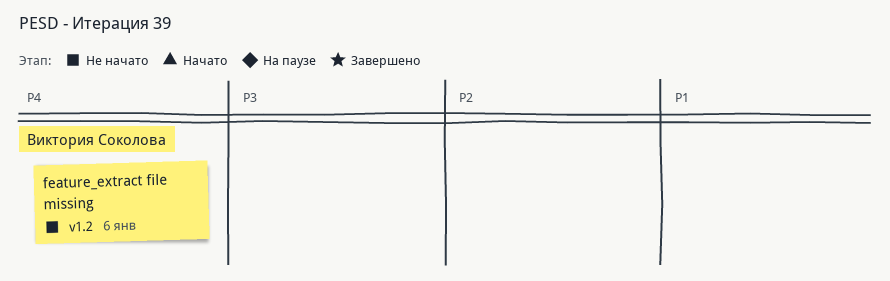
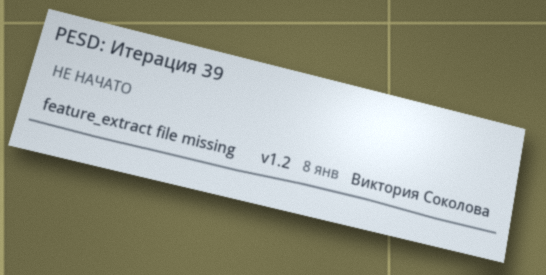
feature_extract file missing, due: Jan 6 -> Jan 8

